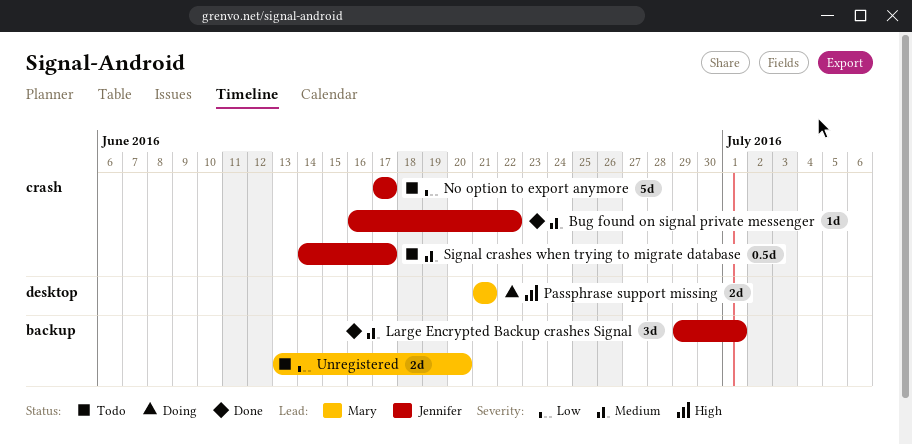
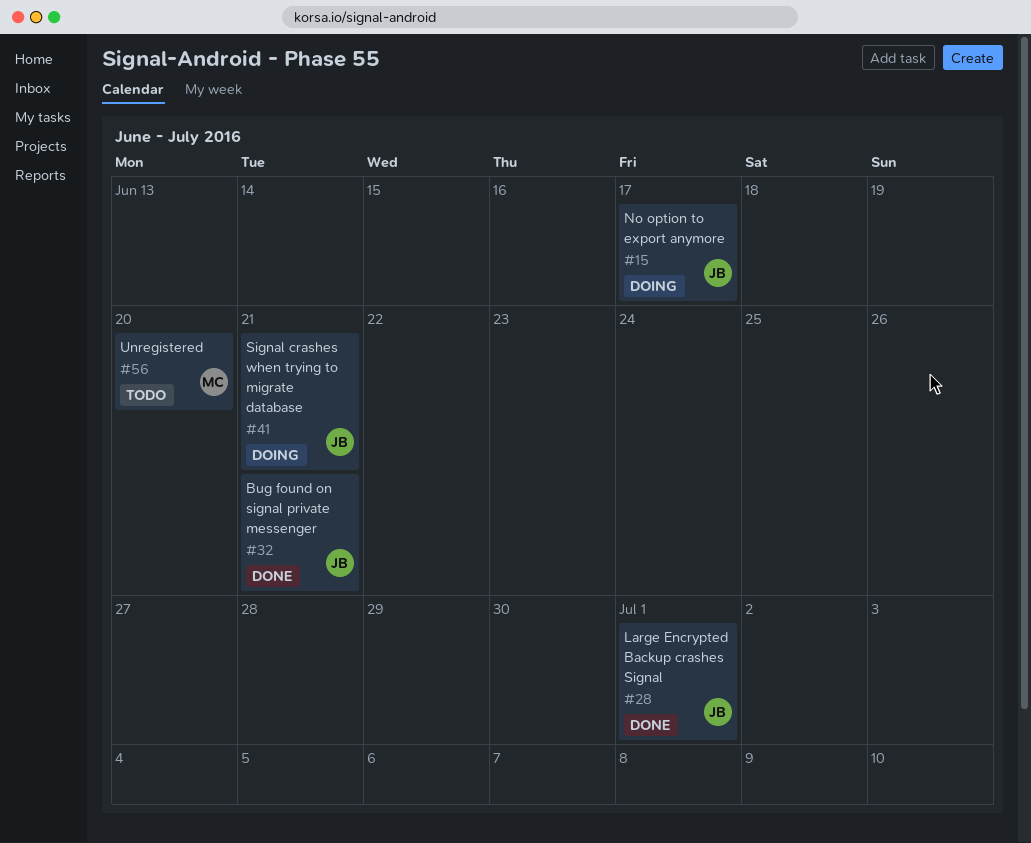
Bug found on signal private messenger, due: Jun 22 -> Jun 21
No option to export anymore, status: Todo -> Doing
Passphrase support missing: present -> none
Signal crashes when trying to migrate database, status: Todo -> Doing
Signal crashes when trying to migrate database, due: Jun 17 -> Jun 21

